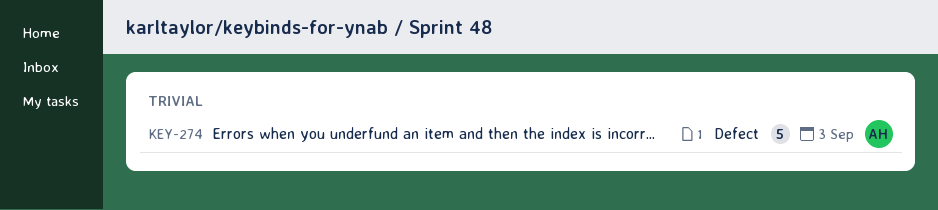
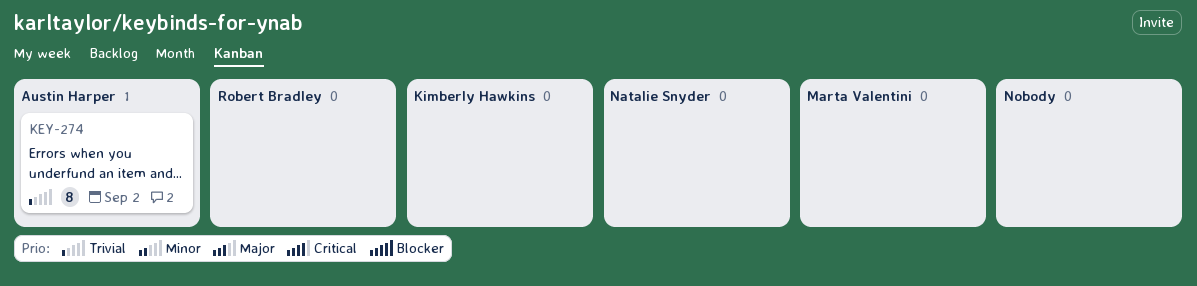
KEY-274, estimate: 5 -> 8
KEY-274, due: Sep 3 -> Sep 2

